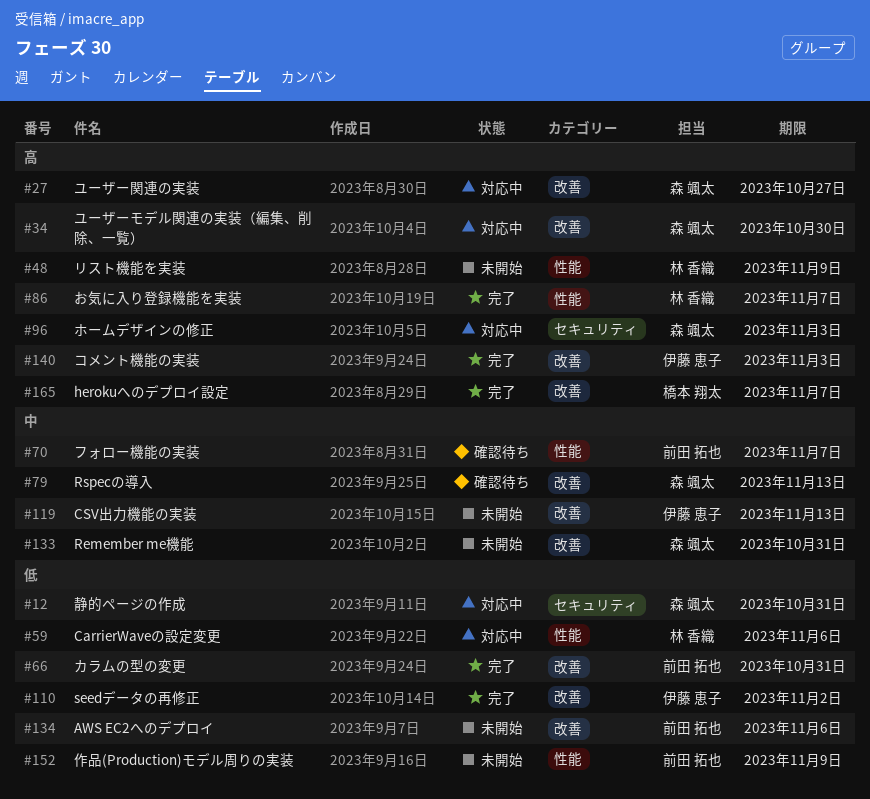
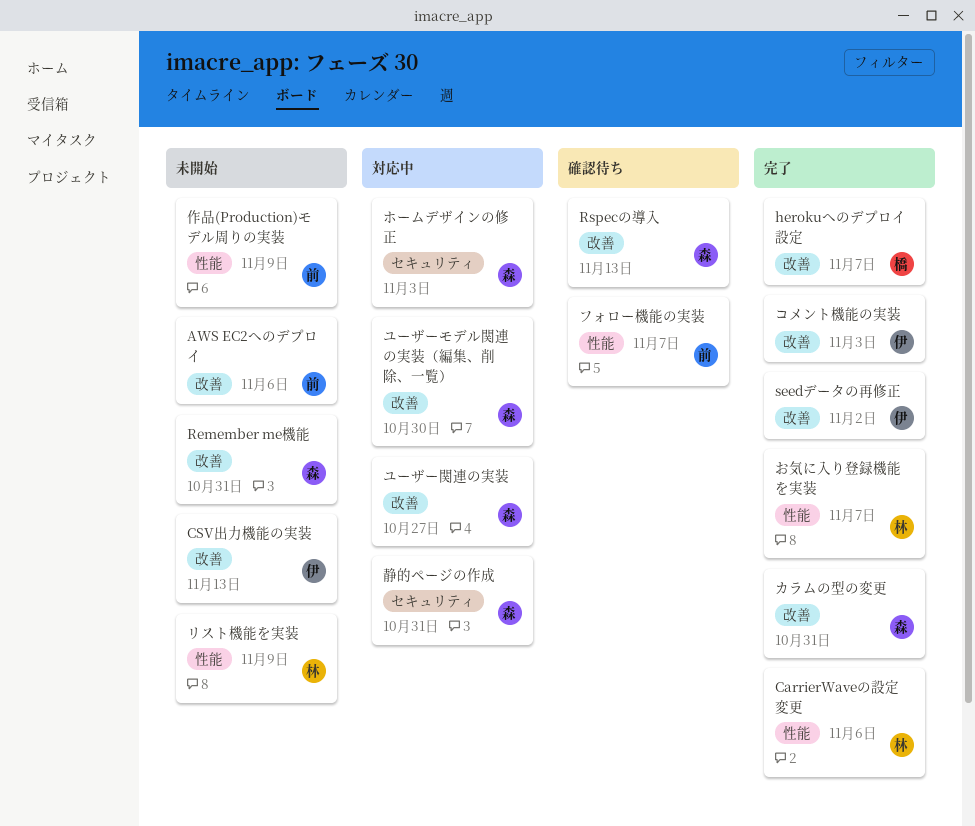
CarrierWaveの設定変更, status: 対応中 -> 完了
カラムの型の変更, owner: 前田 拓也 -> 森 颯太

